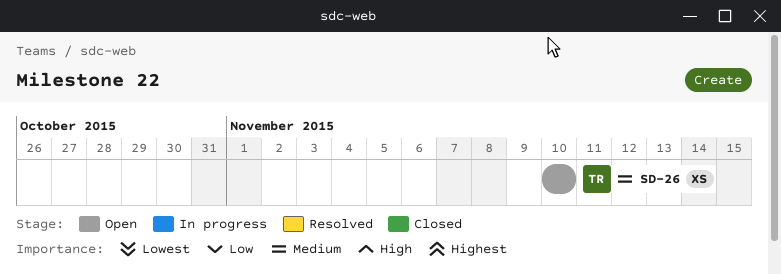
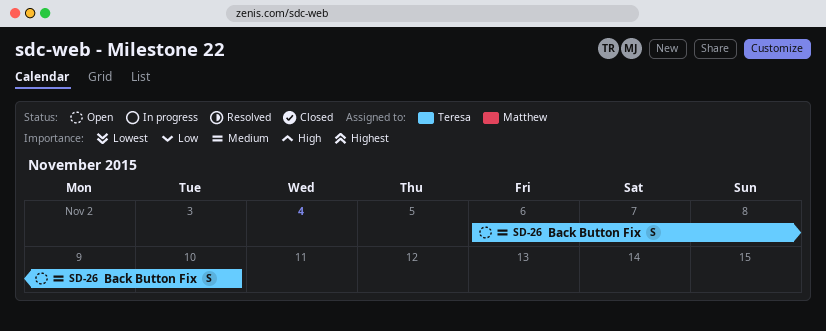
SD-26, estimate: XS -> S
SD-26, start: Nov 10 -> Nov 6

